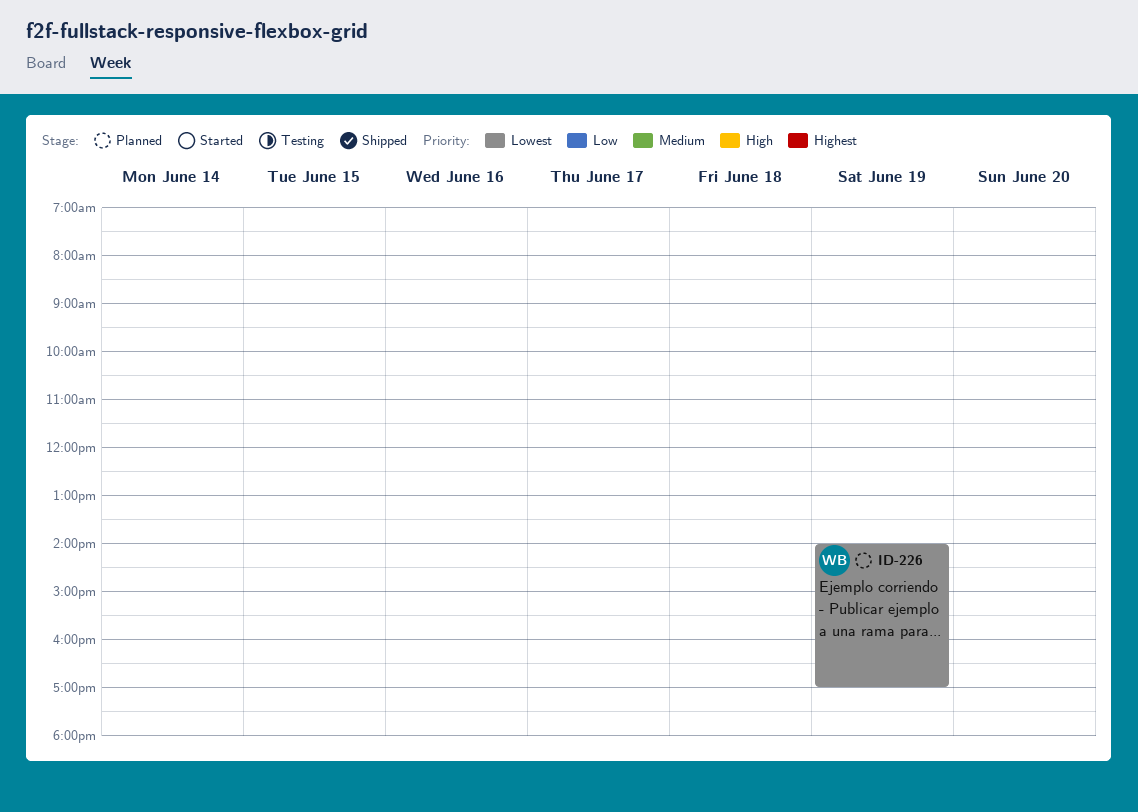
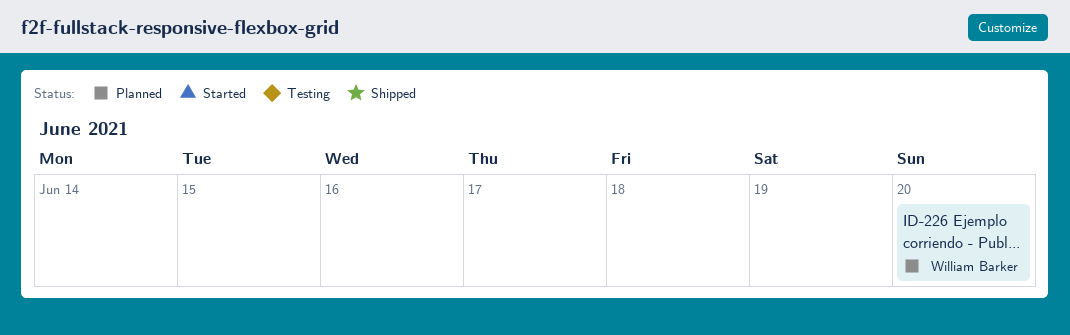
ID-226, day: Jun 19 -> Jun 20

